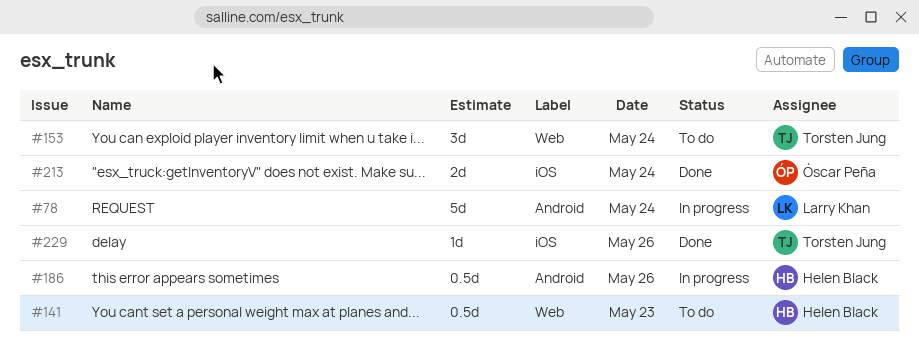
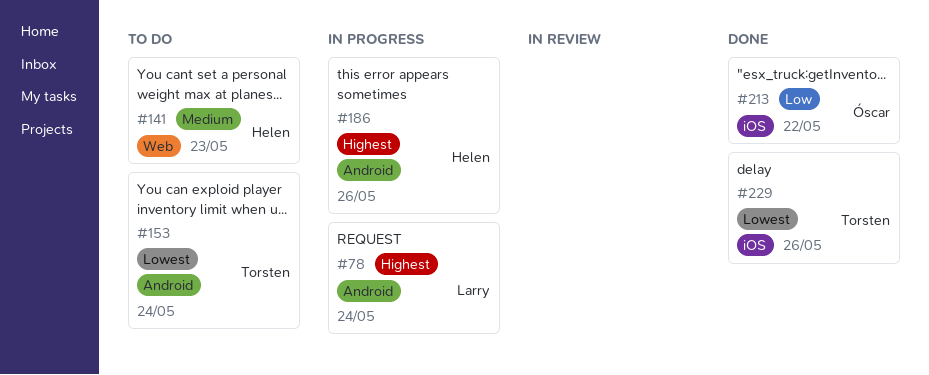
#153, label: Web -> Android
#213, day: May 24 -> May 22

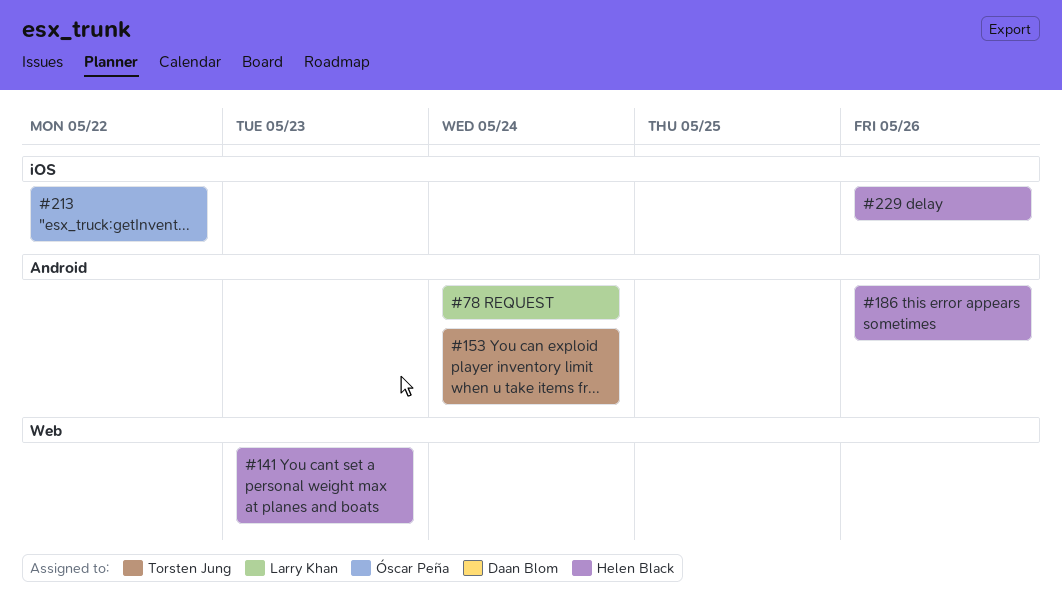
#229, owner: Torsten Jung -> Helen Black

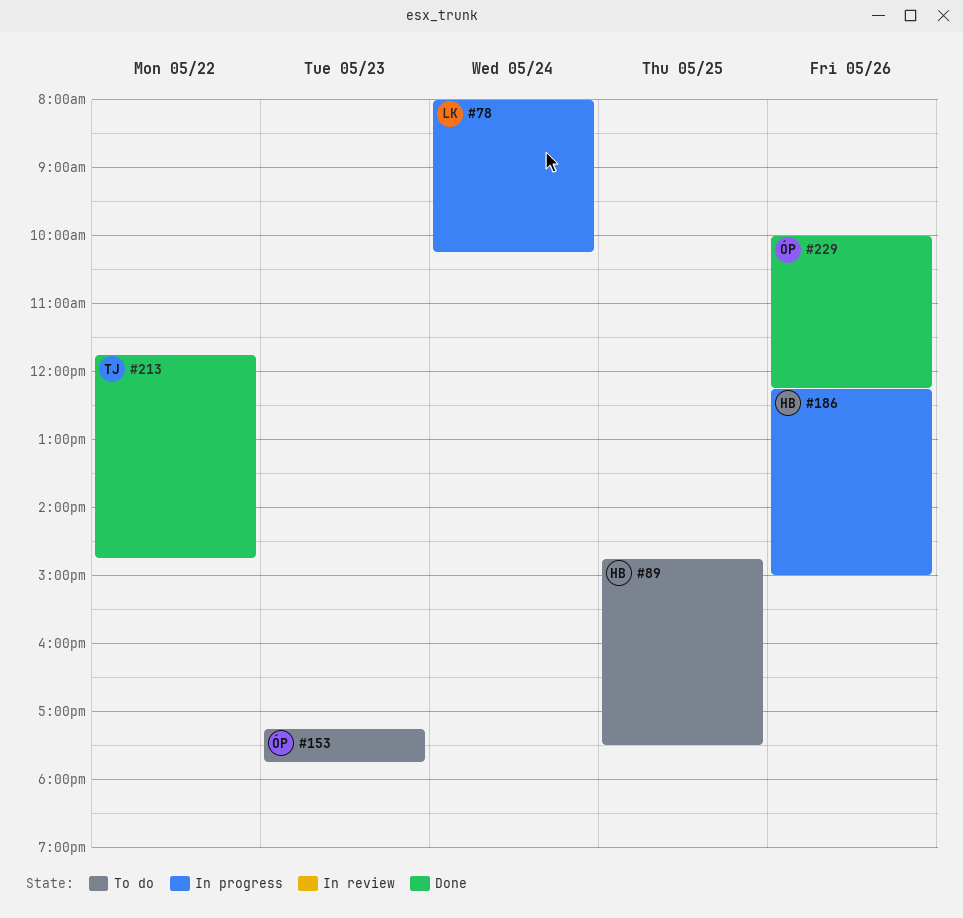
#89: none -> present
#141: present -> none
#153, owner: Torsten Jung -> Óscar Peña
#153, day: May 24 -> May 23
#213, owner: Óscar Peña -> Torsten Jung
#229, owner: Helen Black -> Óscar Peña

